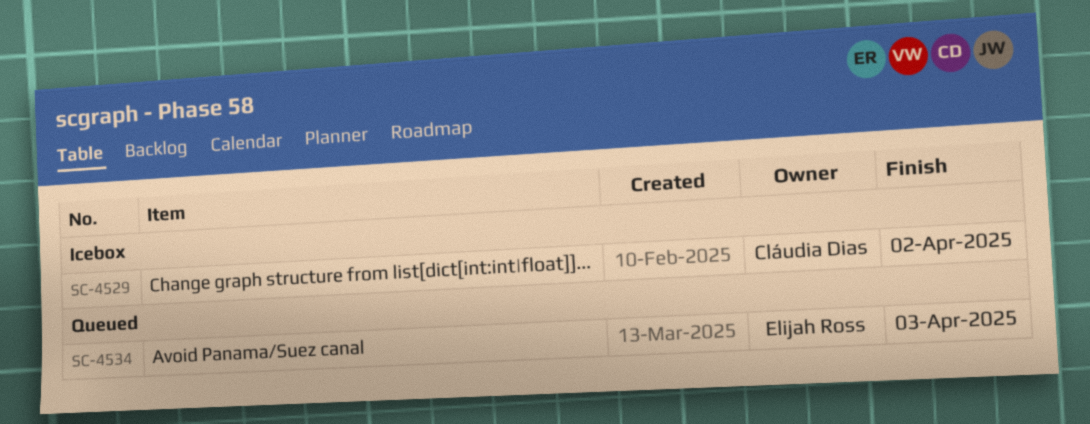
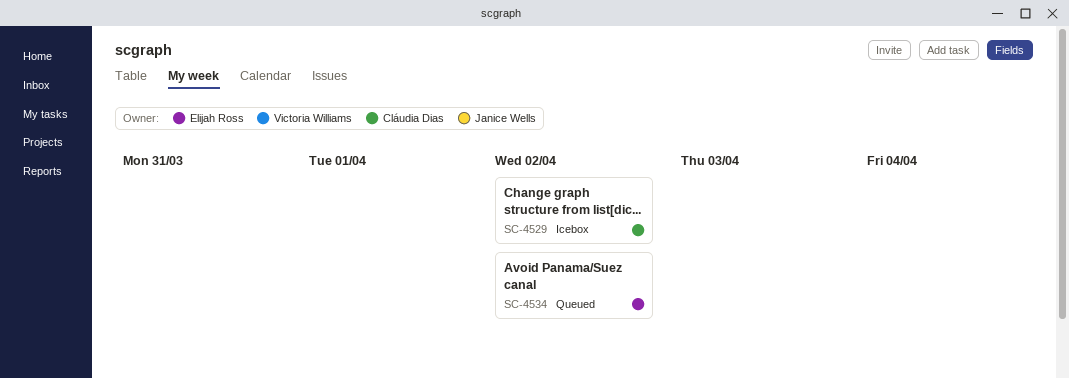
SC-4534, due: Apr 3 -> Apr 2

